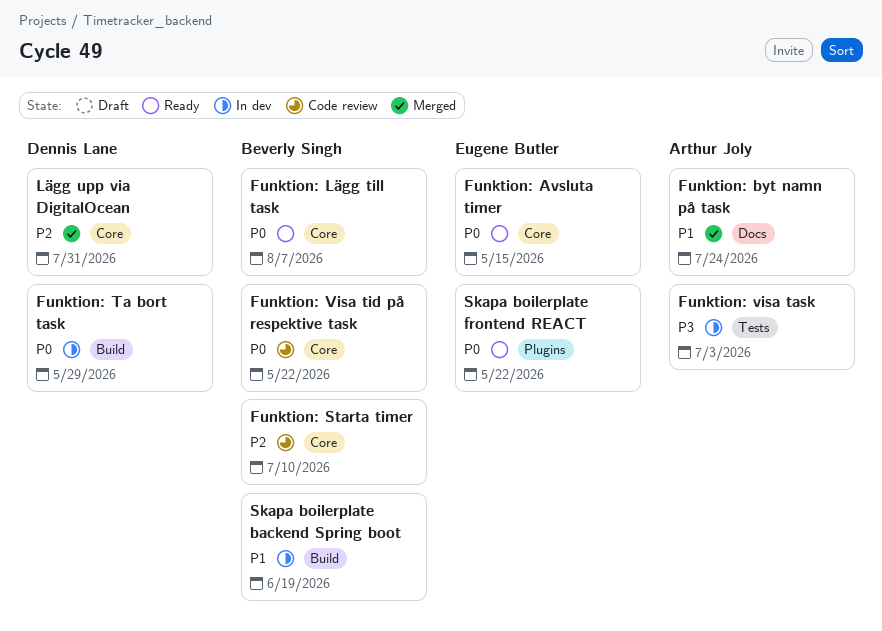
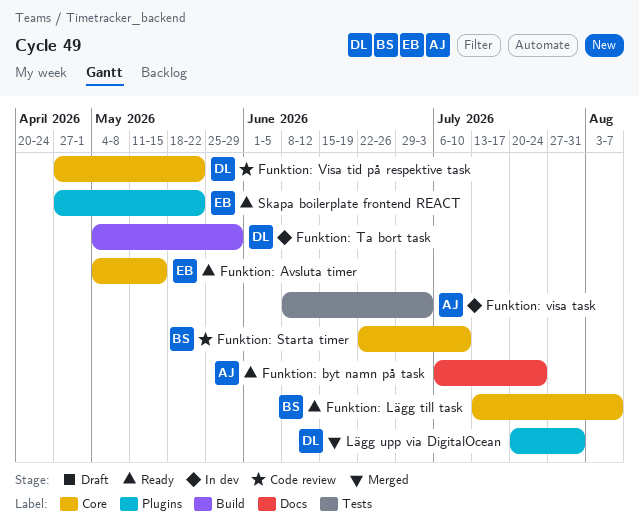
Funktion: byt namn på task, status: Merged -> Ready
Funktion: Visa tid på respektive task, owner: Beverly Singh -> Dennis Lane
Lägg upp via DigitalOcean, label: Core -> Plugins
Skapa boilerplate backend Spring boot: present -> none

